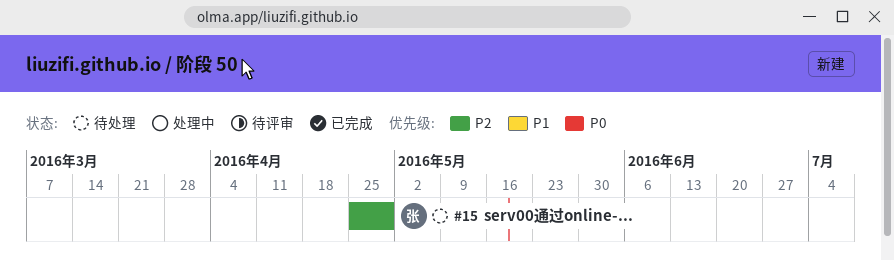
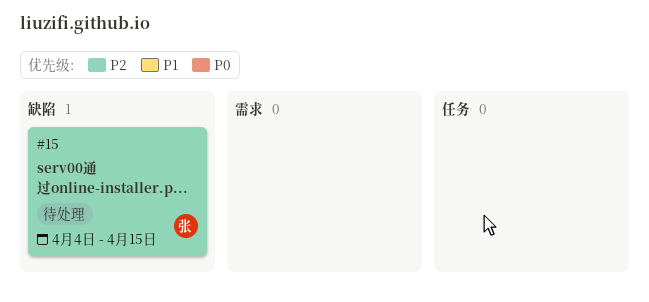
#15, start: Apr 25 -> Apr 4
#15, due: Apr 29 -> Apr 15

